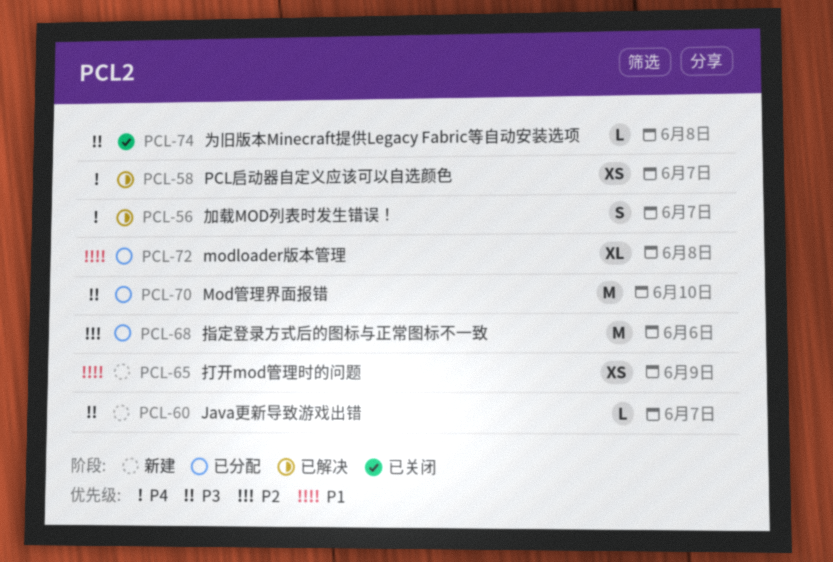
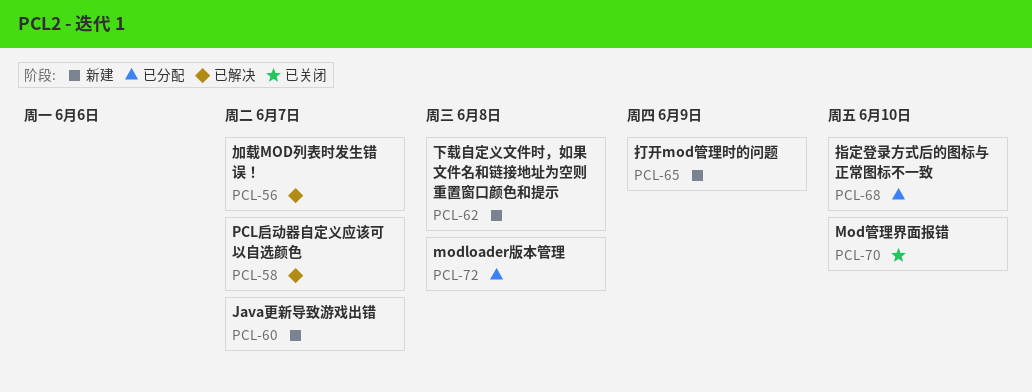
PCL-62: none -> present
PCL-68, due: Jun 6 -> Jun 10
PCL-70, status: 已分配 -> 已关闭
PCL-74: present -> none

